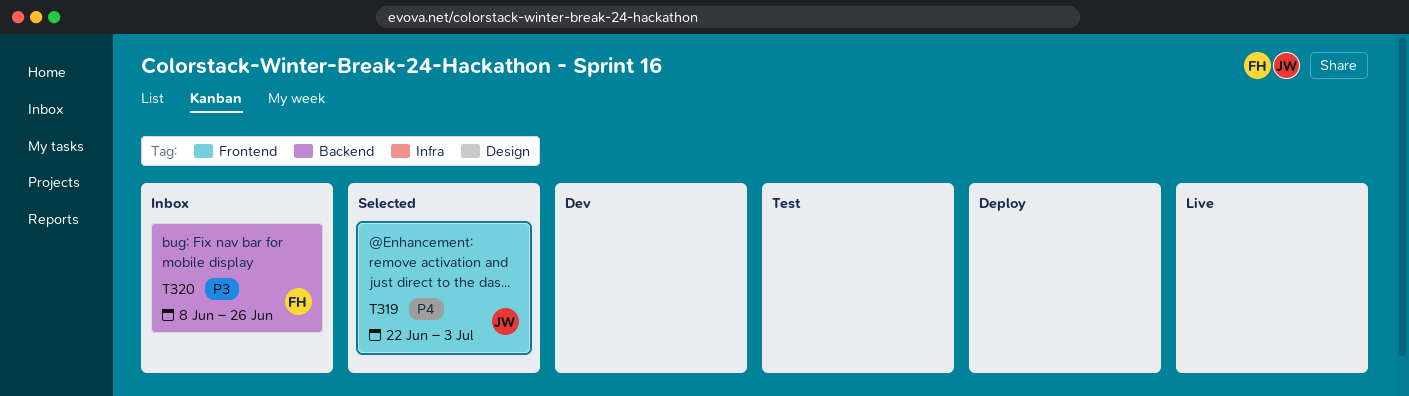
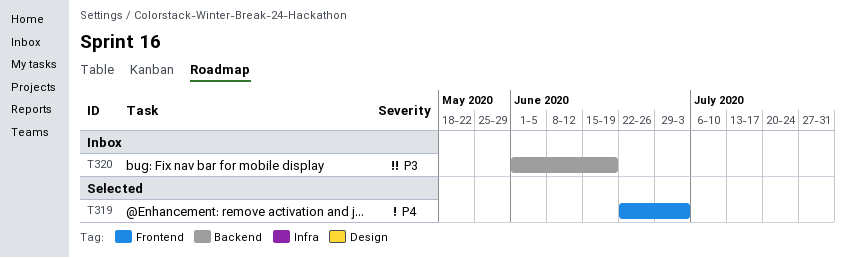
T320, start: Jun 8 -> Jun 1
T320, due: Jun 26 -> Jun 19

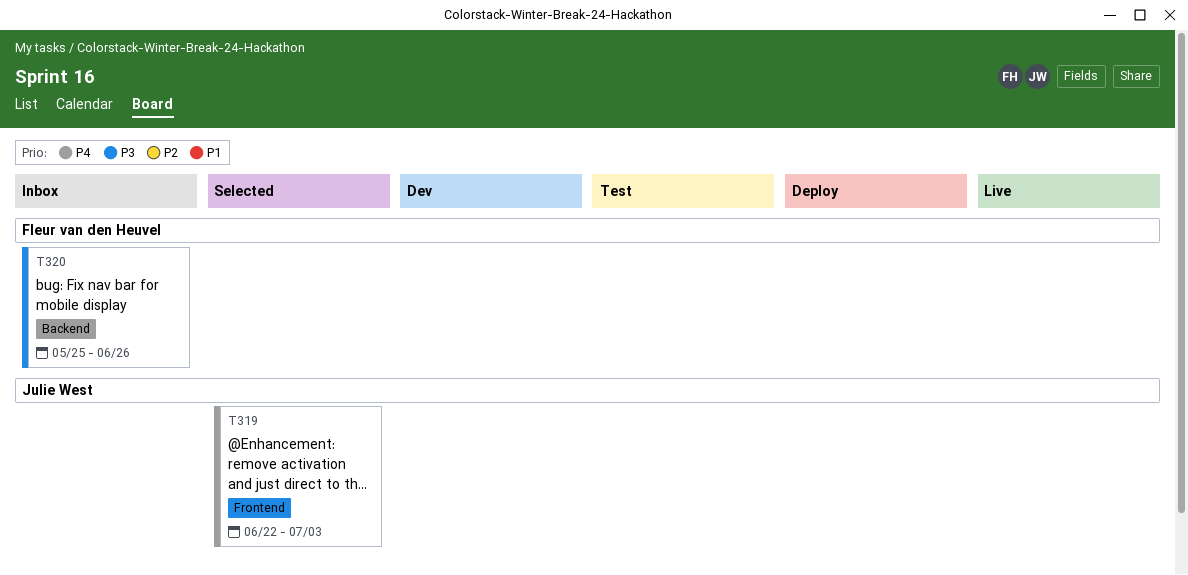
T320, start: Jun 1 -> May 25
T320, due: Jun 19 -> Jun 26

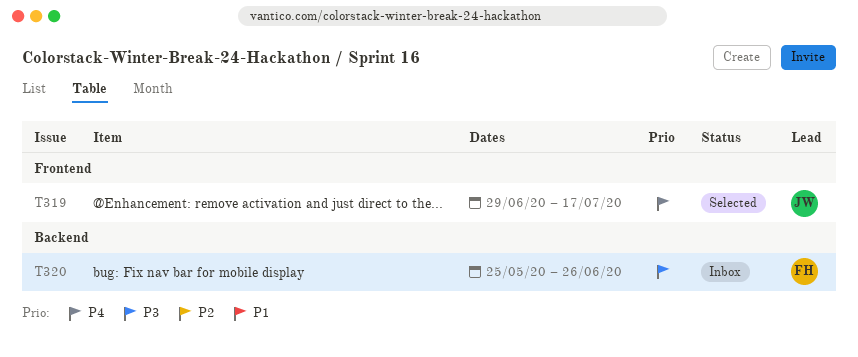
T319, start: Jun 22 -> Jun 29
T319, due: Jul 3 -> Jul 17

